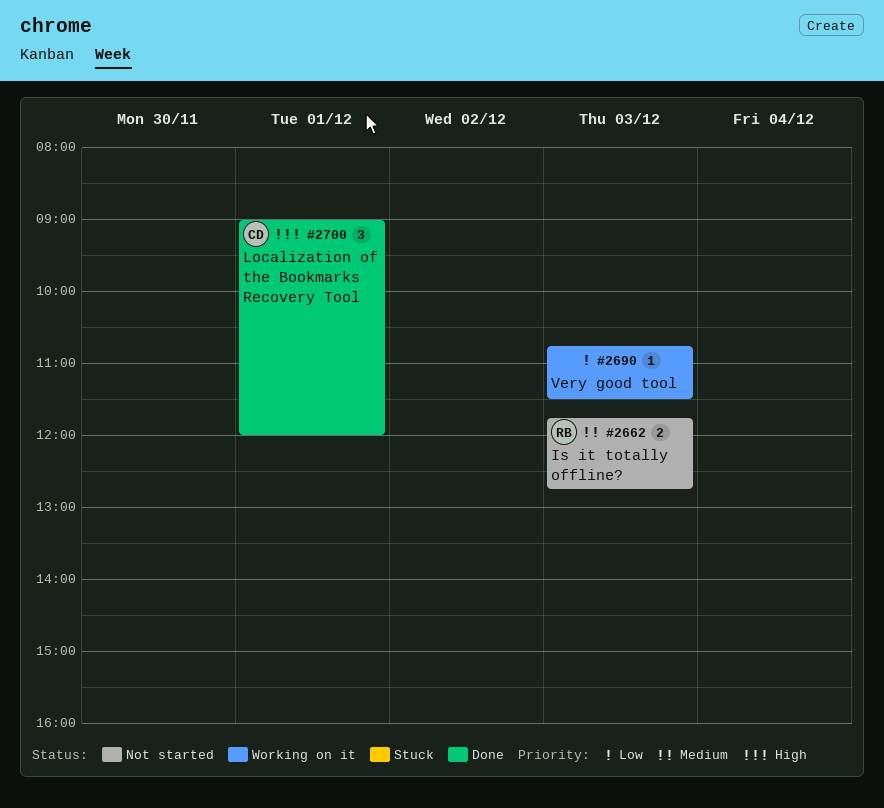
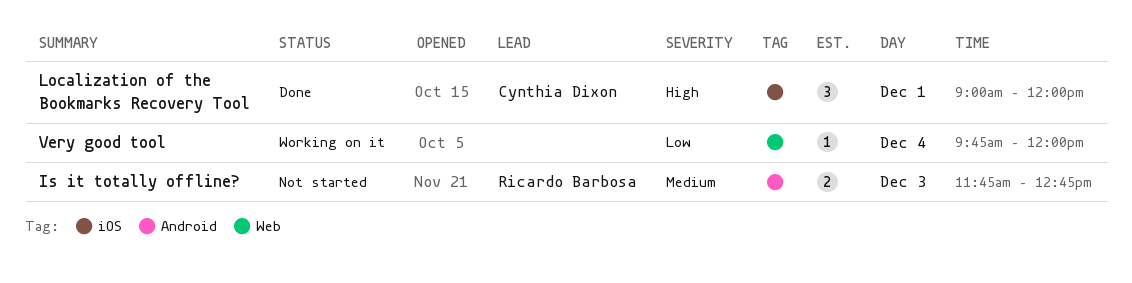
Very good tool, day: Dec 3 -> Dec 4
Very good tool, begins: 10:45 -> 09:45
Very good tool, ends: 11:30 -> 12:00

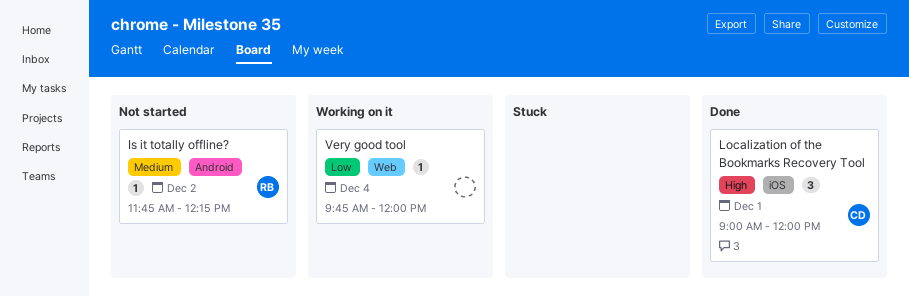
Is it totally offline?, estimate: 2 -> 1
Is it totally offline?, day: Dec 3 -> Dec 2
Is it totally offline?, ends: 12:45 -> 12:15

